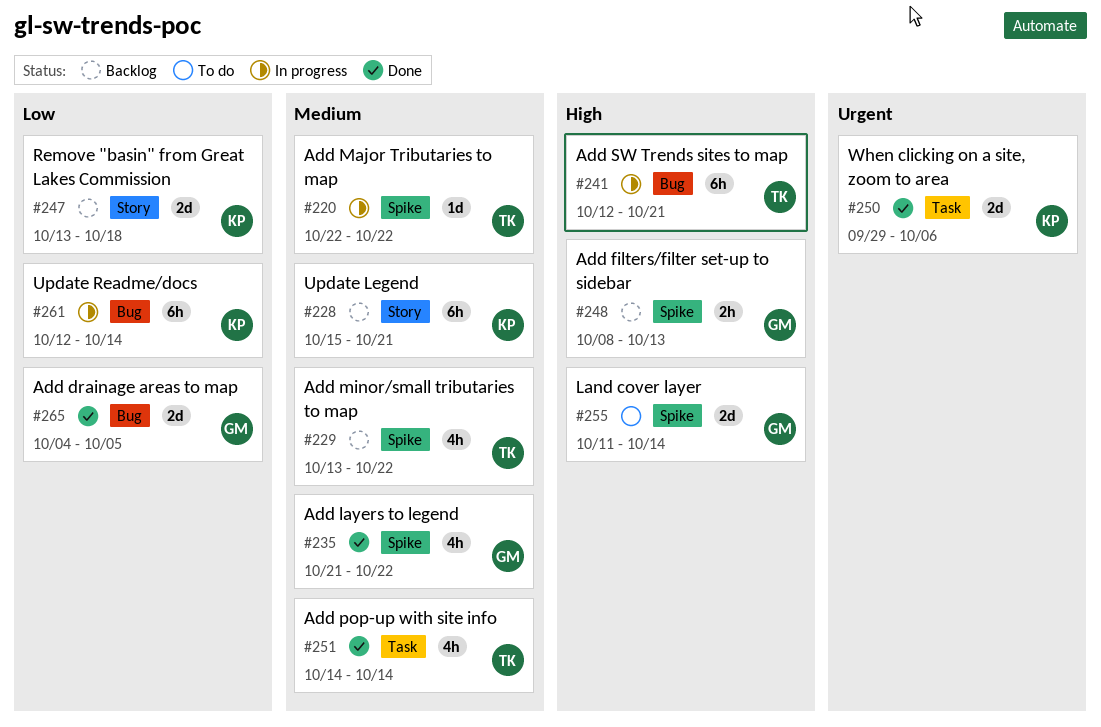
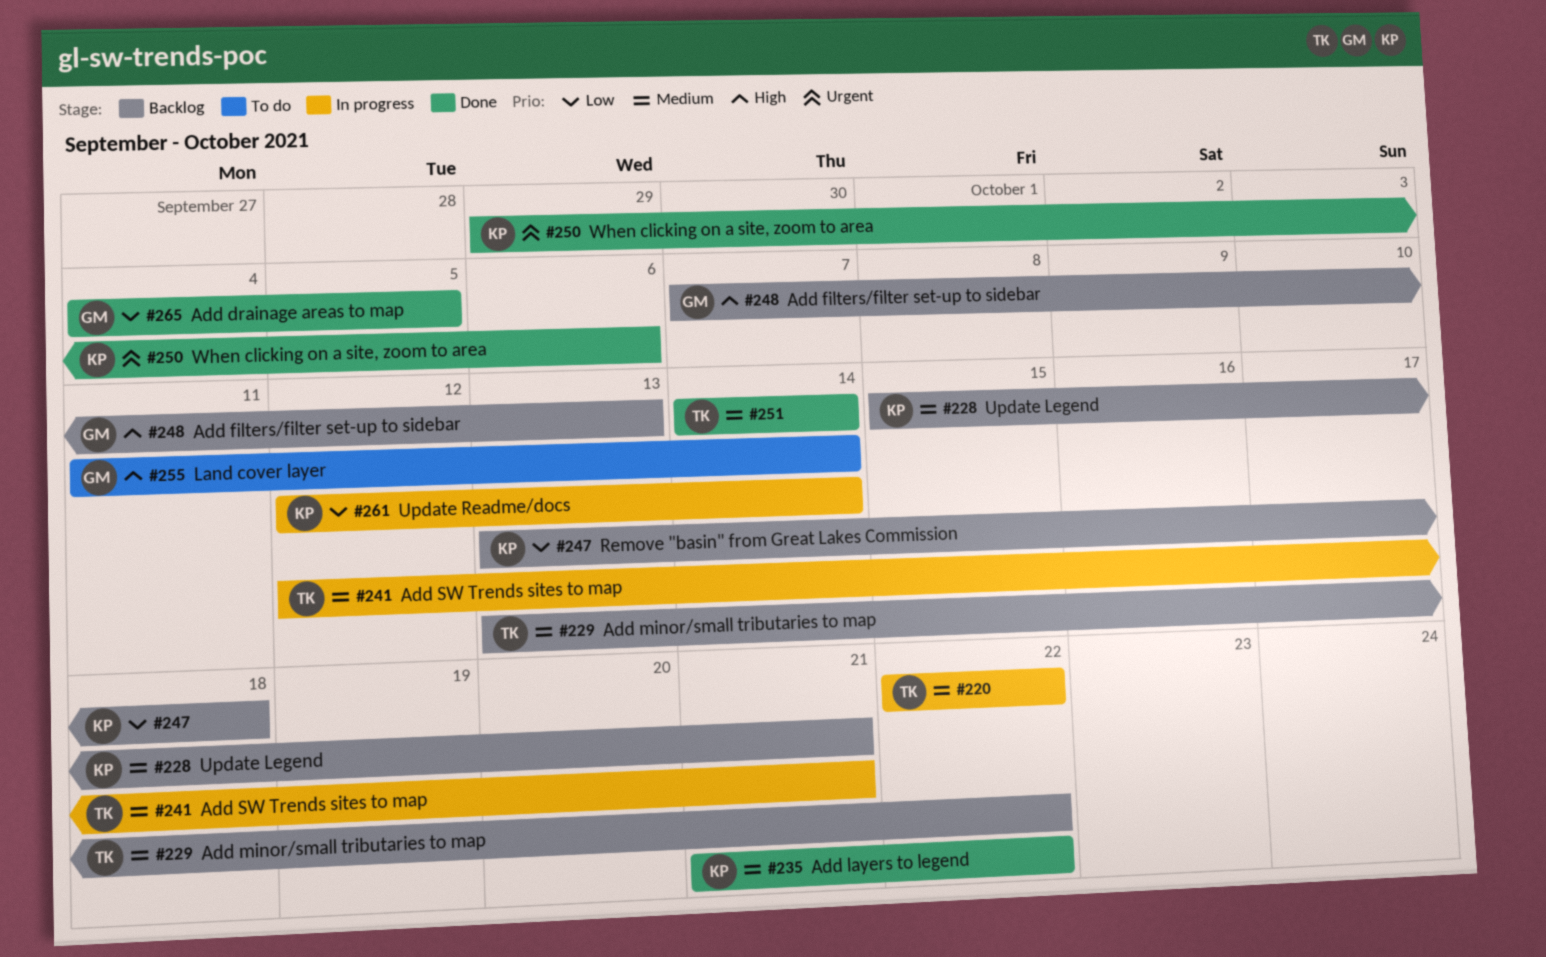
#235, owner: GM -> KP
#241, priority: High -> Medium
#248, start: Oct 8 -> Oct 7

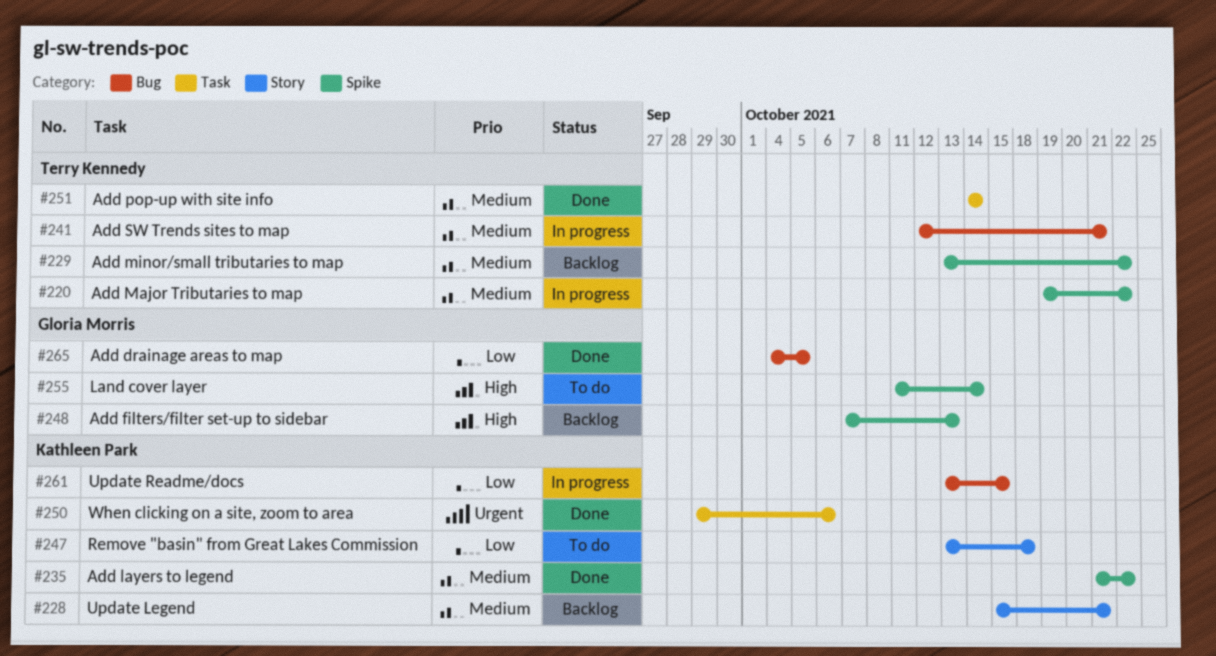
#220, start: Oct 22 -> Oct 19
#247, status: Backlog -> To do
#261, start: Oct 12 -> Oct 13
#261, due: Oct 14 -> Oct 15

